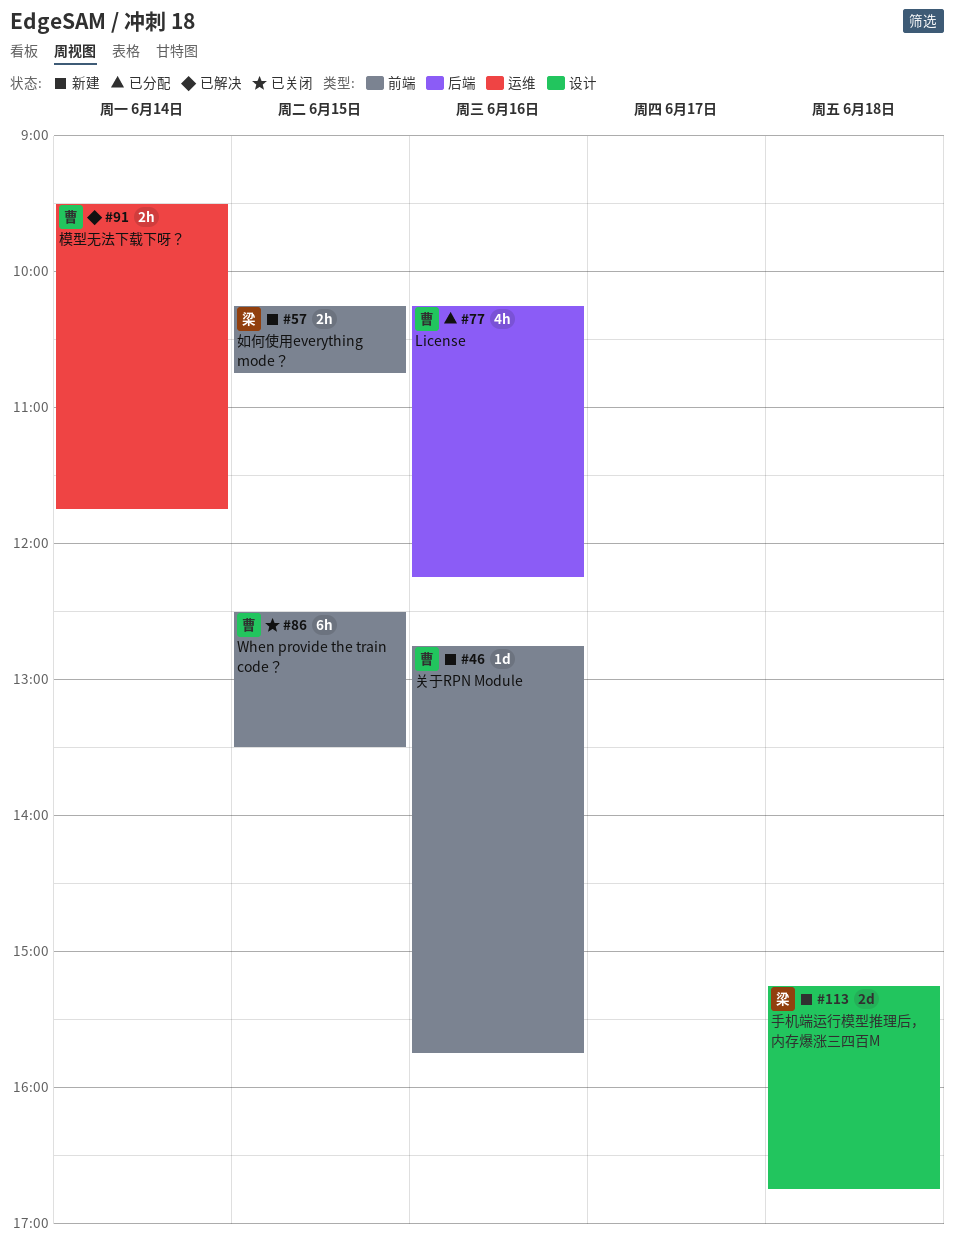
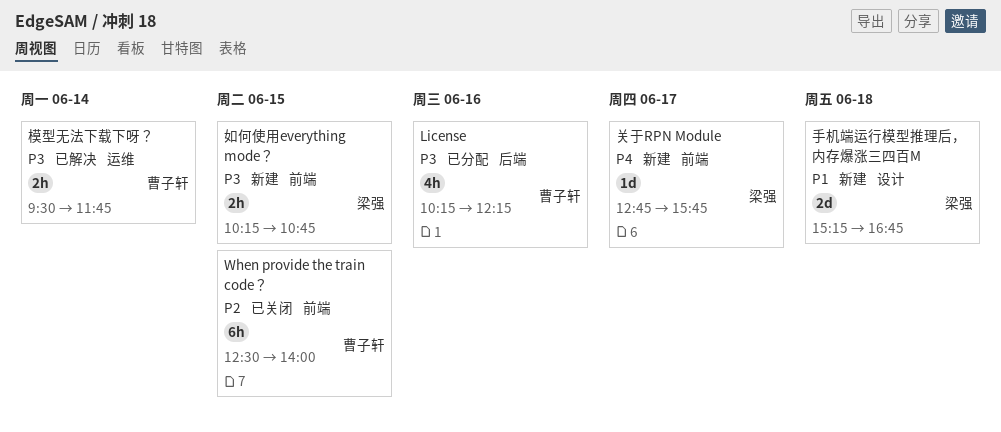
When provide the train code？, ends: 13:30 -> 14:00
关于RPN Module, owner: 曹子轩 -> 梁强
关于RPN Module, day: Jun 16 -> Jun 17

